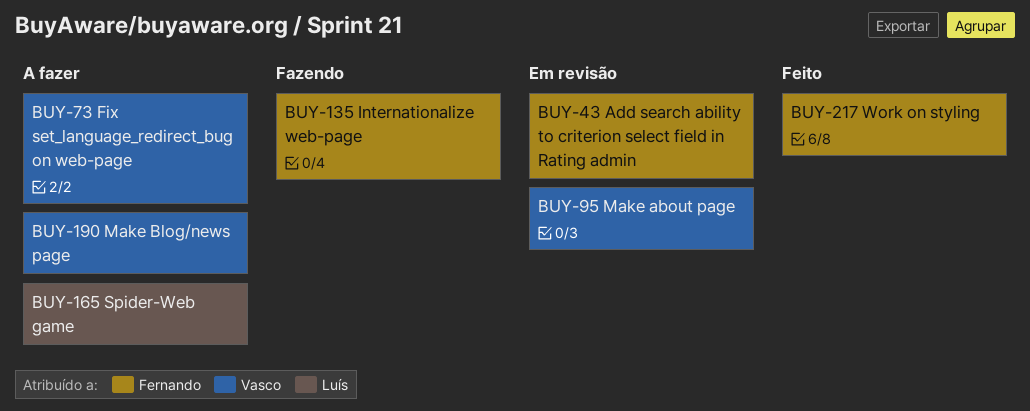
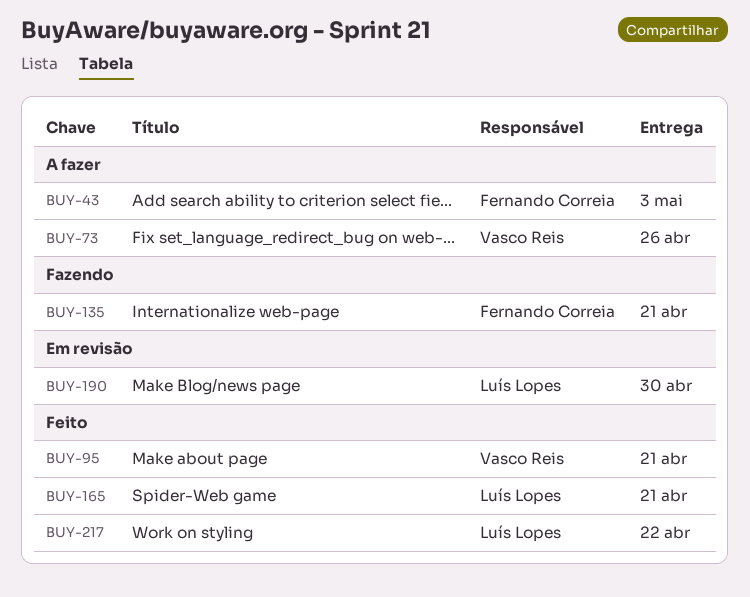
BUY-43, status: Em revisão -> A fazer
BUY-95, status: Em revisão -> Feito
BUY-165, status: A fazer -> Feito
BUY-190, status: A fazer -> Em revisão
BUY-190, owner: Vasco Reis -> Luís Lopes
BUY-217, owner: Fernando Correia -> Luís Lopes

